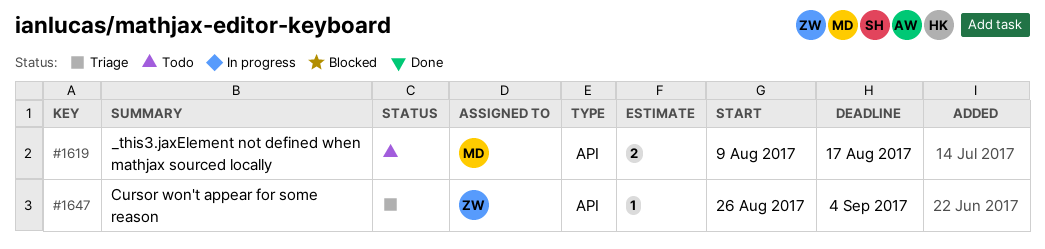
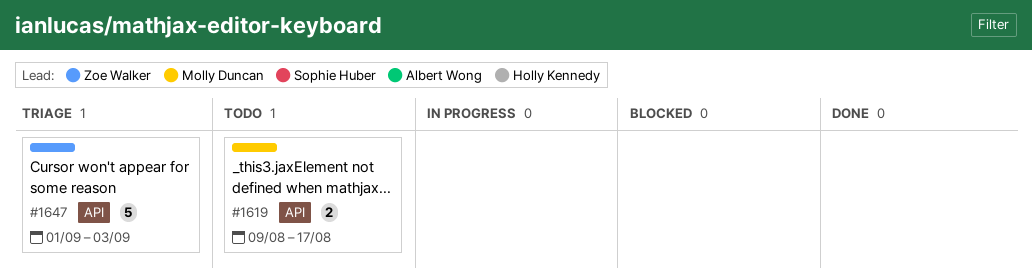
#1647, estimate: 1 -> 5
#1647, start: Aug 26 -> Sep 1
#1647, due: Sep 4 -> Sep 3

